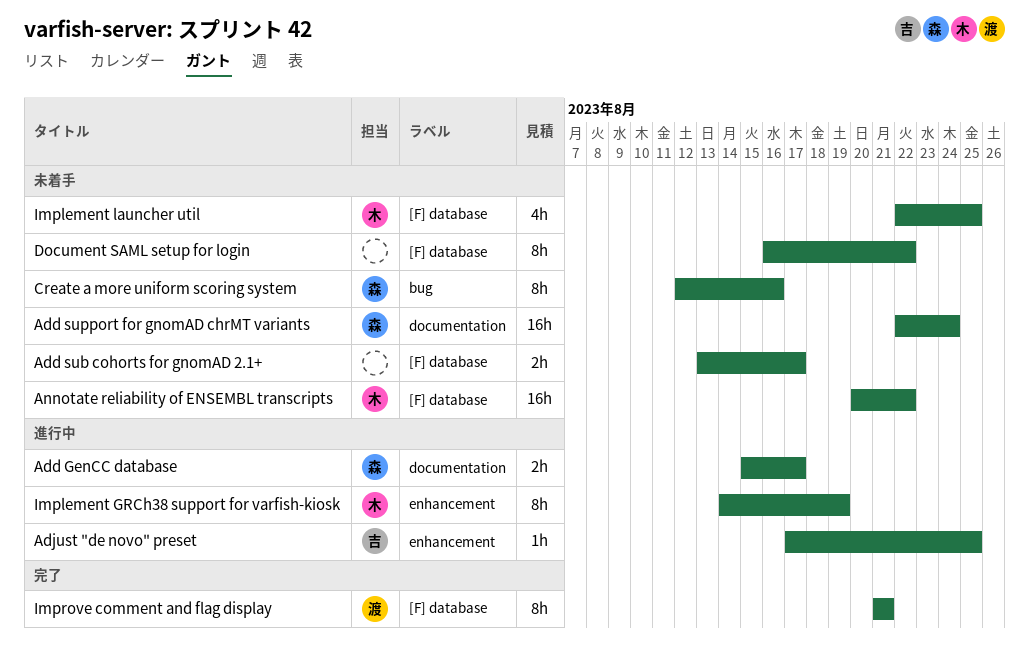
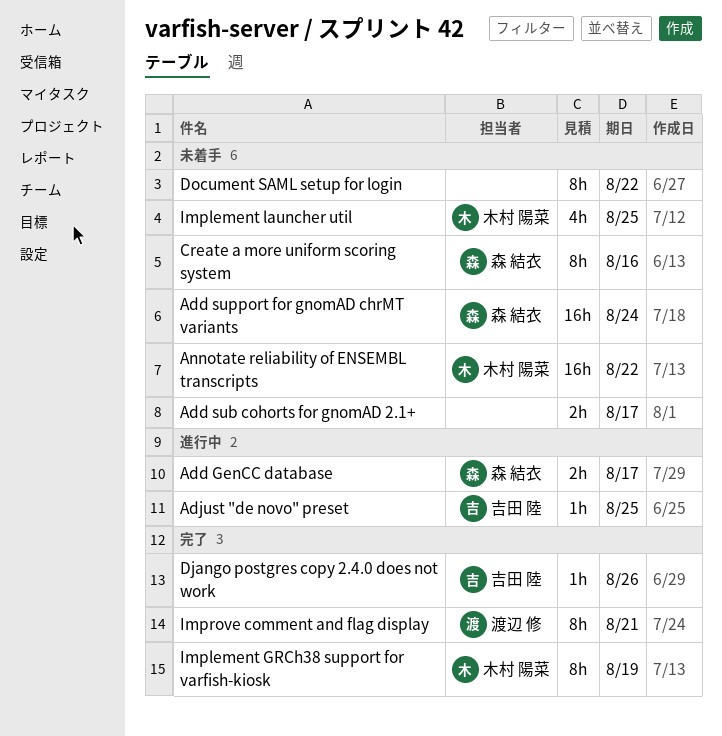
Django postgres copy 2.4.0 does not work: none -> present
Implement GRCh38 support for varfish-kiosk, status: 進行中 -> 完了

